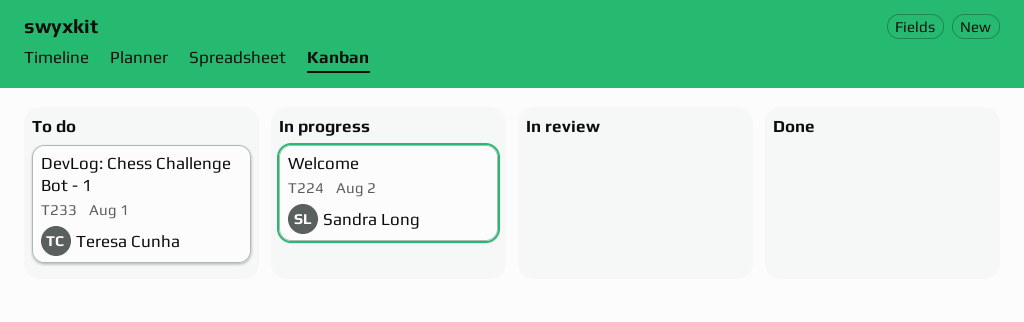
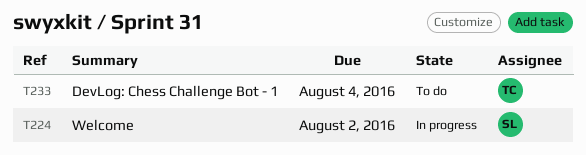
T233, due: Aug 1 -> Aug 4

